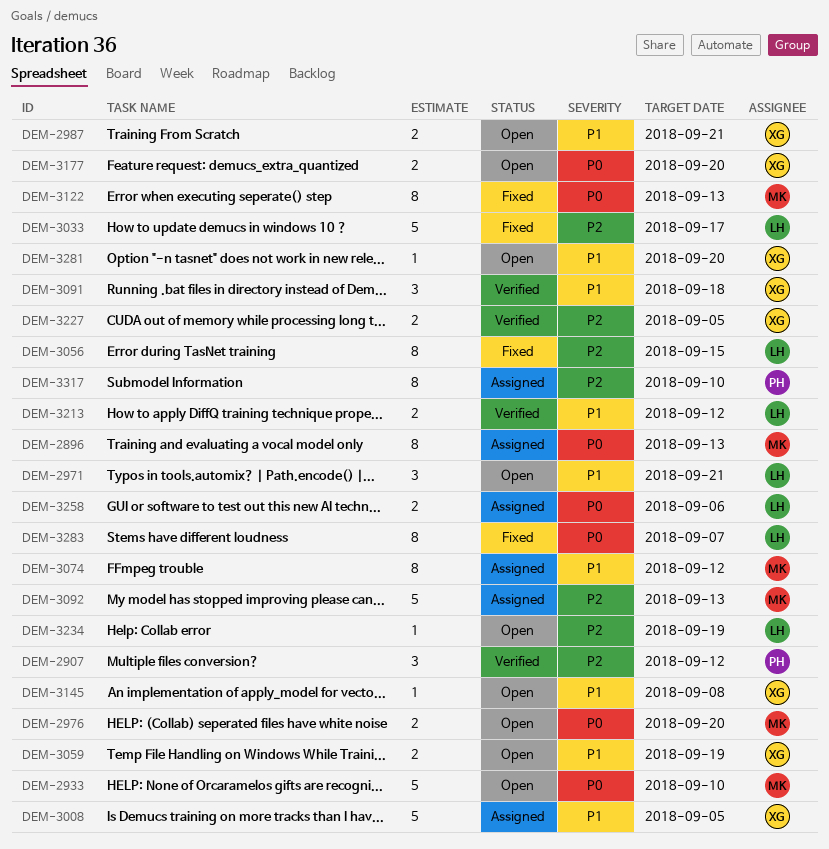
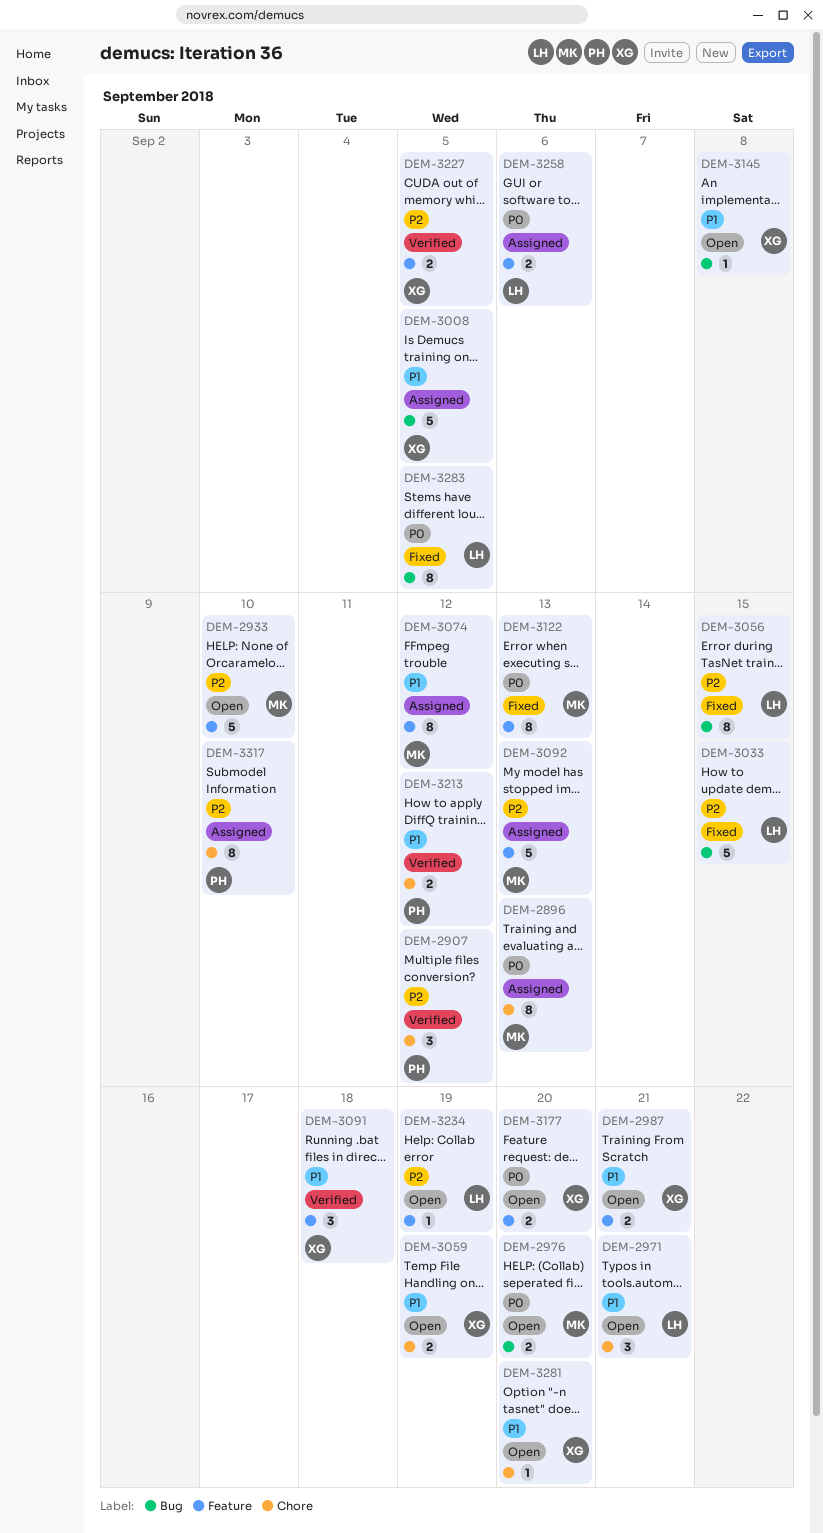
DEM-2933, priority: P0 -> P2
DEM-3033, due: Sep 17 -> Sep 15
DEM-3213, owner: LH -> PH
DEM-3283, due: Sep 7 -> Sep 5

